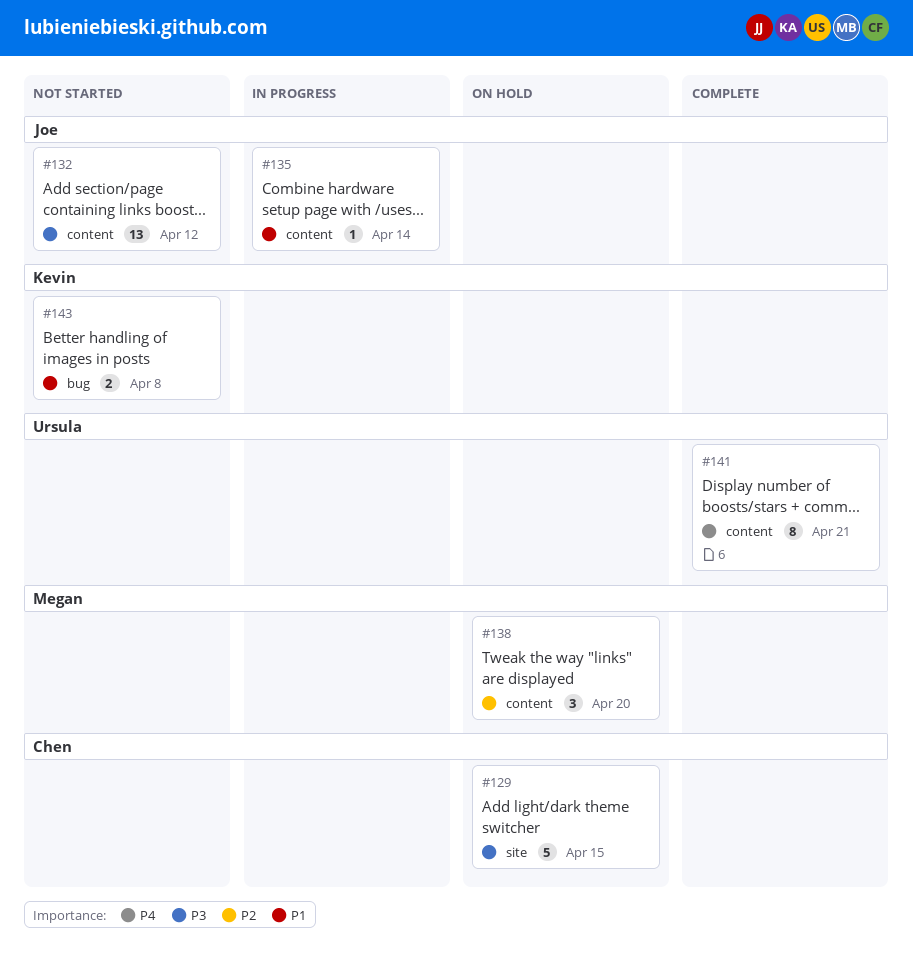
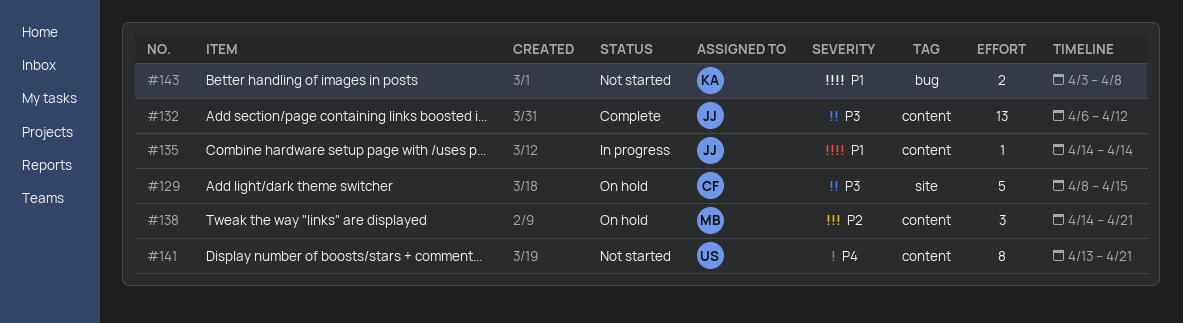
#132, status: Not started -> Complete
#138, due: Apr 20 -> Apr 21
#141, status: Complete -> Not started

